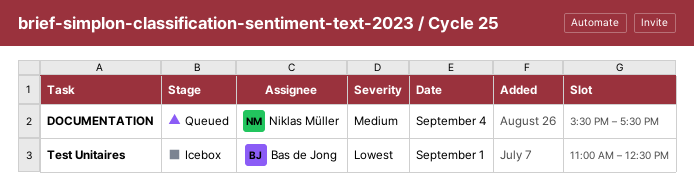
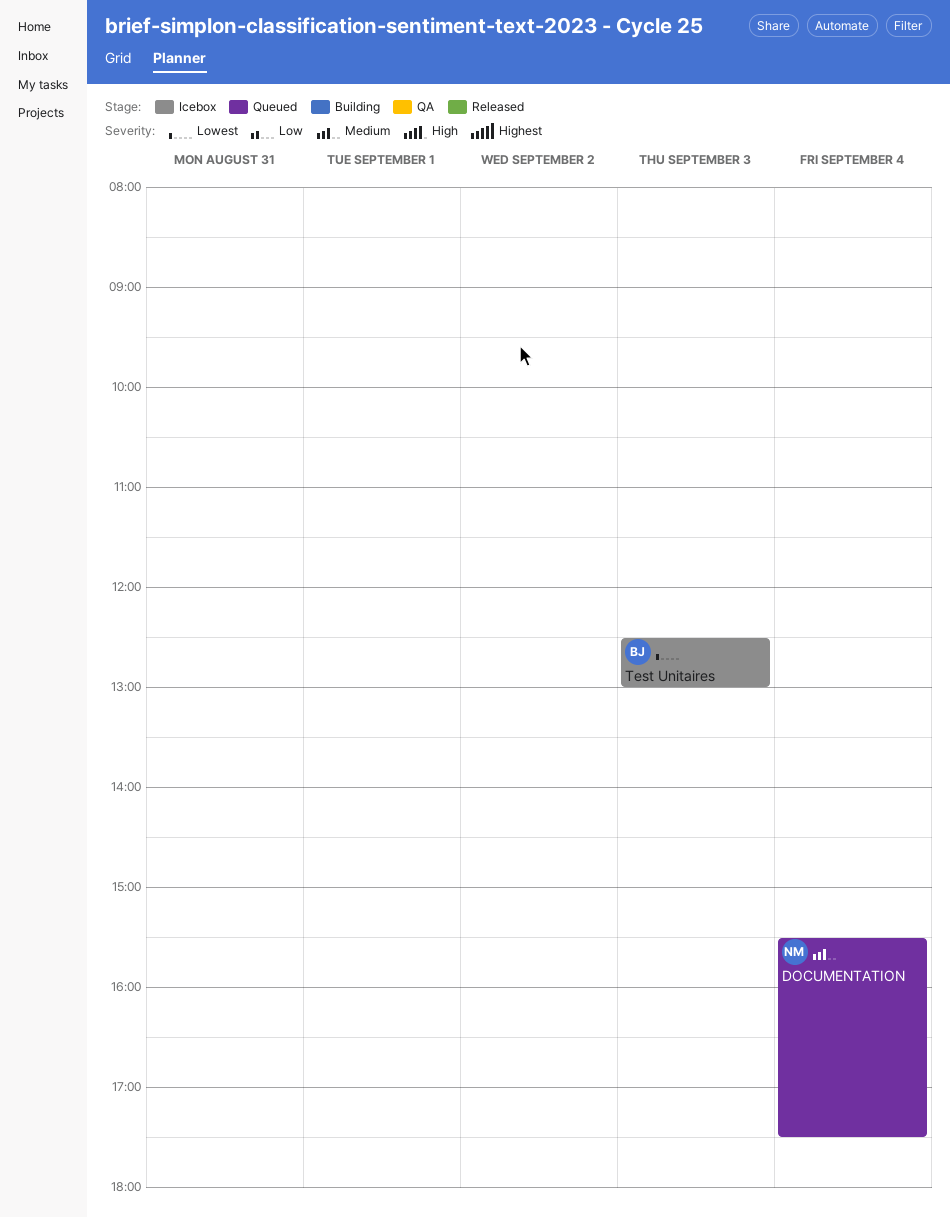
Test Unitaires, day: Sep 1 -> Sep 3
Test Unitaires, begins: 11:00 -> 12:30
Test Unitaires, ends: 12:30 -> 13:00

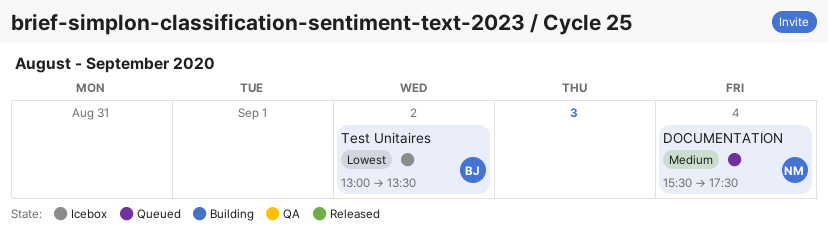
Test Unitaires, day: Sep 3 -> Sep 2
Test Unitaires, begins: 12:30 -> 13:00
Test Unitaires, ends: 13:00 -> 13:30

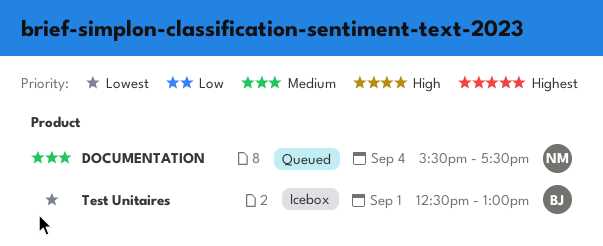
Test Unitaires, day: Sep 2 -> Sep 1
Test Unitaires, begins: 13:00 -> 12:30
Test Unitaires, ends: 13:30 -> 13:00

